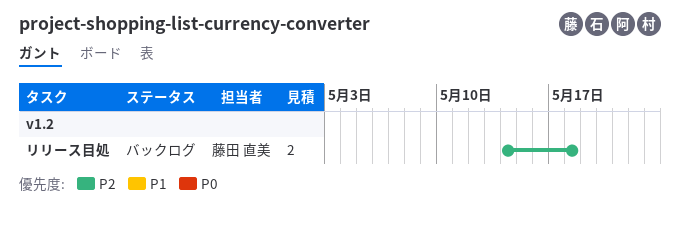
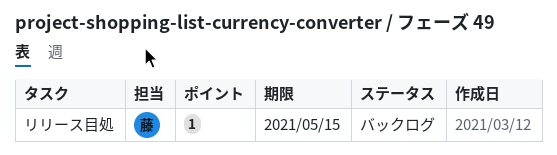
リリース目処, estimate: 2 -> 1
リリース目処, due: May 18 -> May 15

